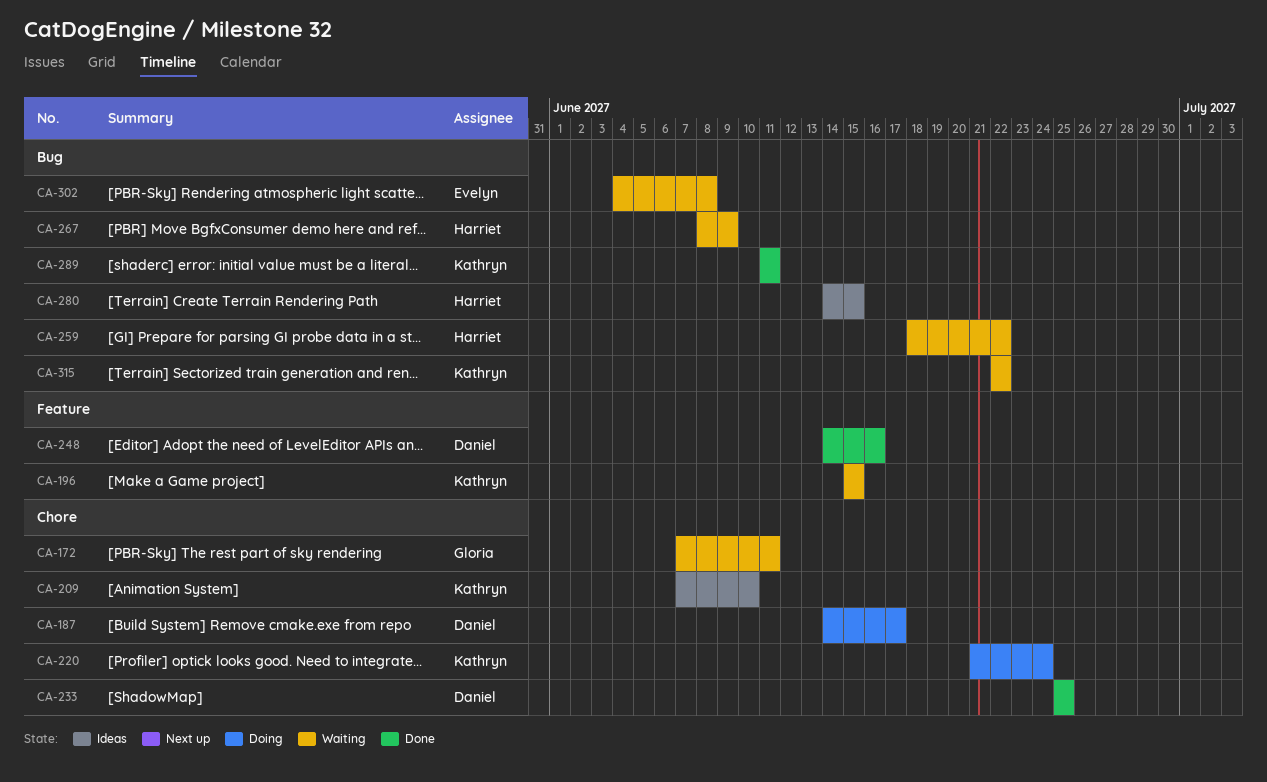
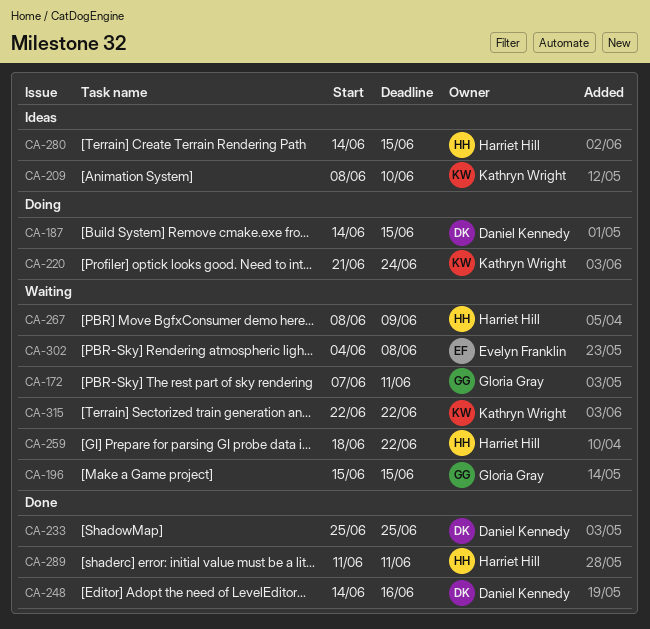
CA-187, due: Jun 17 -> Jun 15
CA-196, owner: Kathryn Wright -> Gloria Gray
CA-209, start: Jun 7 -> Jun 8
CA-289, owner: Kathryn Wright -> Harriet Hill

